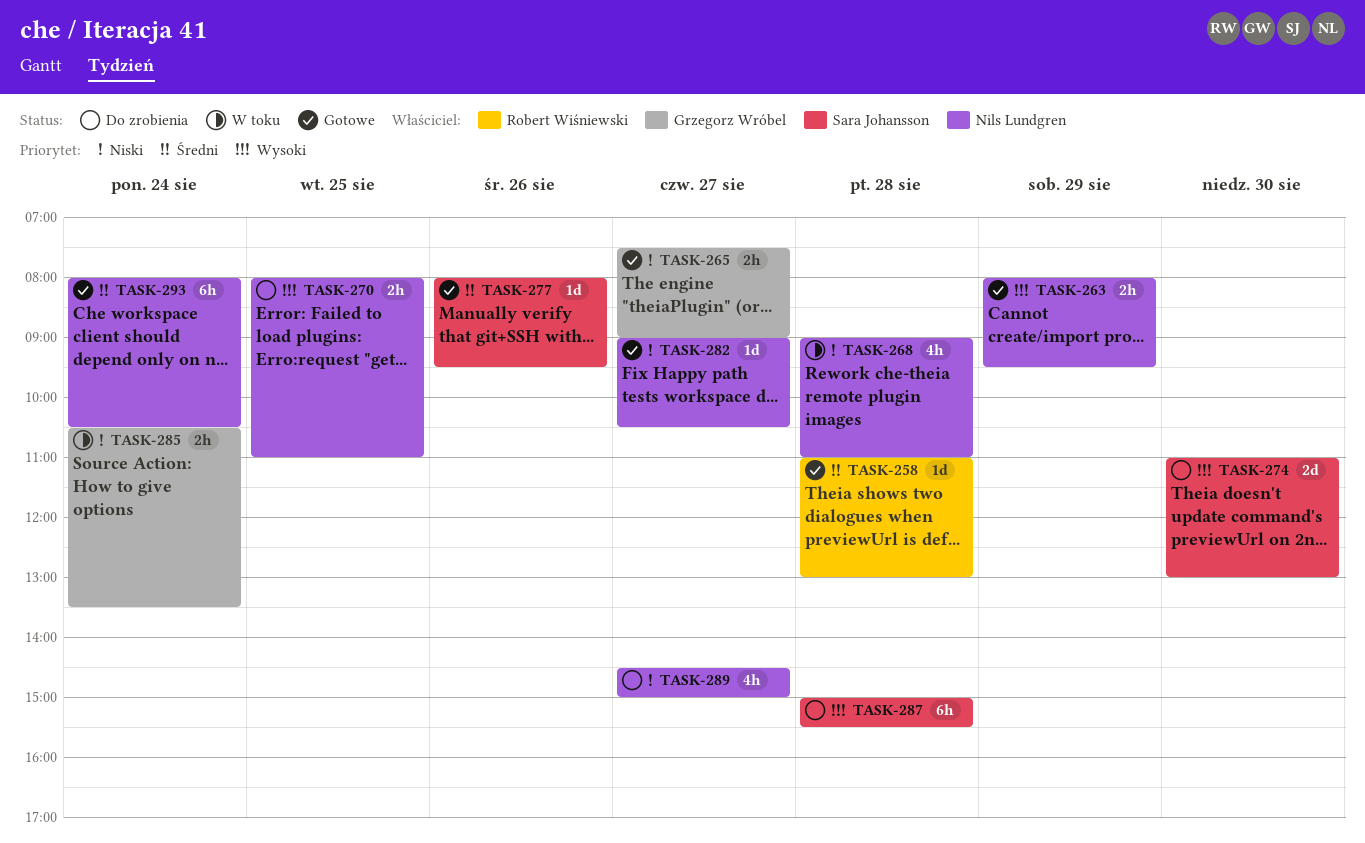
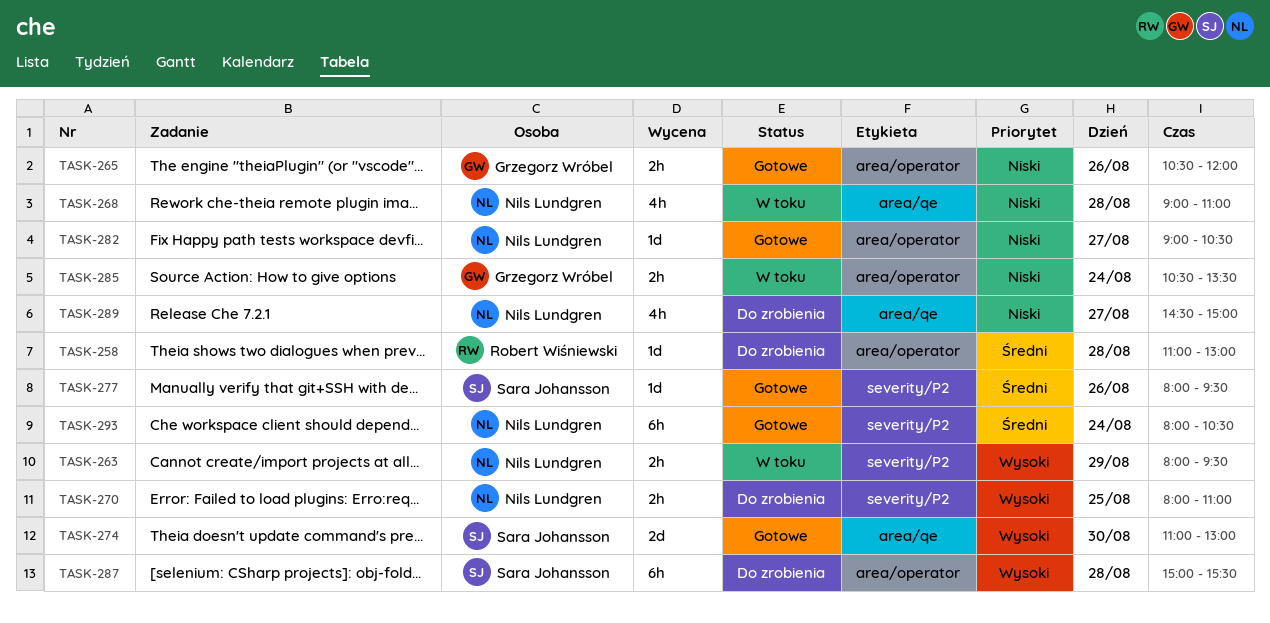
TASK-258, status: Gotowe -> Do zrobienia
TASK-263, status: Gotowe -> W toku
TASK-265, day: Aug 27 -> Aug 26
TASK-265, begins: 07:30 -> 10:30
TASK-265, ends: 09:00 -> 12:00
TASK-274, status: Do zrobienia -> Gotowe

